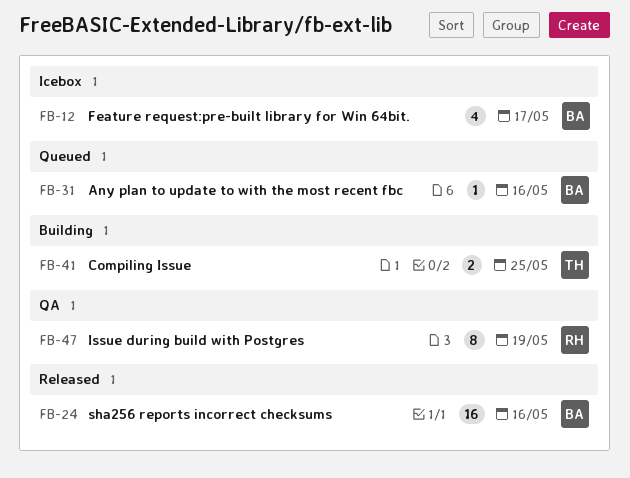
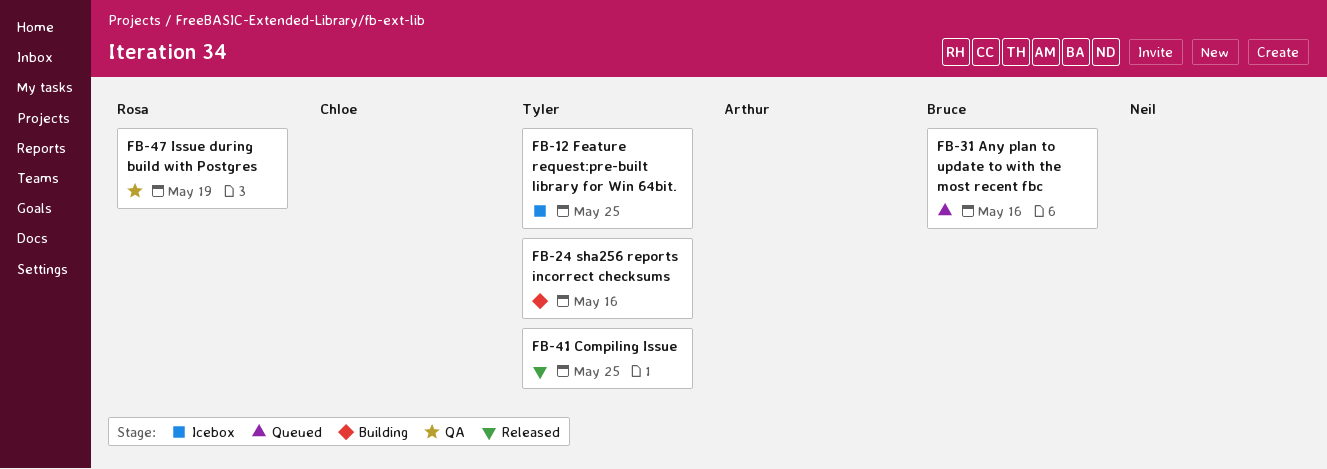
FB-12, owner: Bruce -> Tyler
FB-12, due: May 17 -> May 25
FB-24, status: Released -> Building
FB-24, owner: Bruce -> Tyler
FB-41, status: Building -> Released

